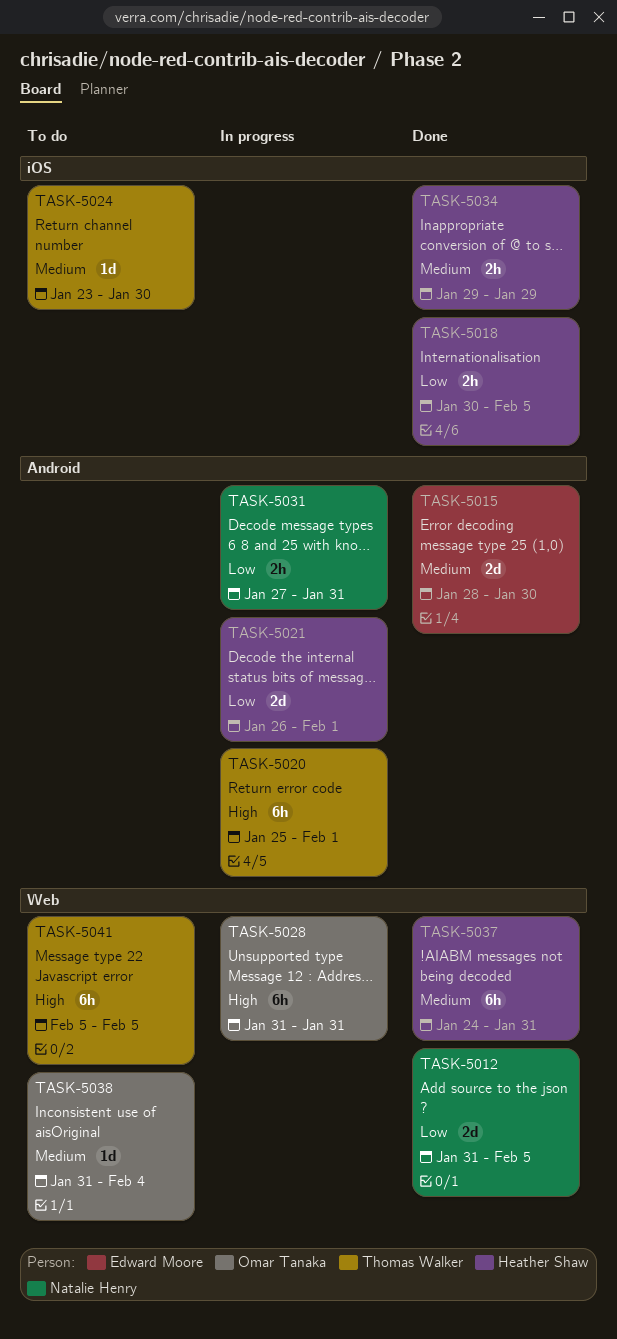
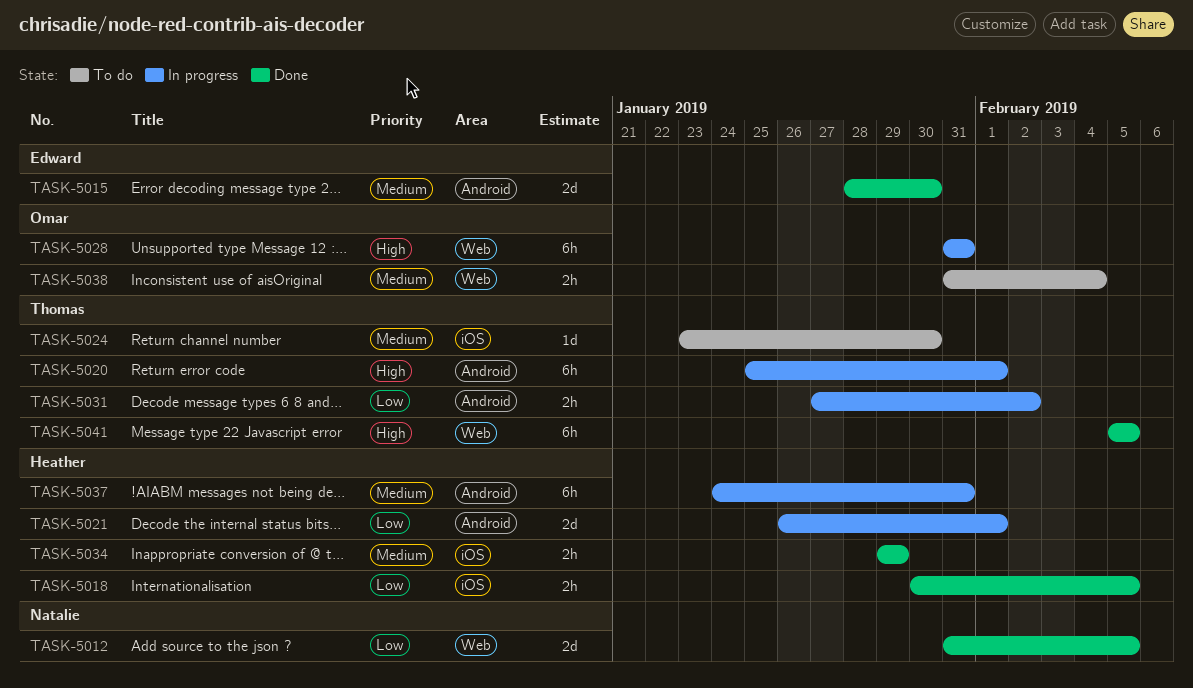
TASK-5031, owner: Natalie Henry -> Thomas Walker
TASK-5031, due: Jan 31 -> Feb 2
TASK-5037, status: Done -> In progress
TASK-5037, label: Web -> Android
TASK-5038, estimate: 1d -> 2h
TASK-5041, status: To do -> Done

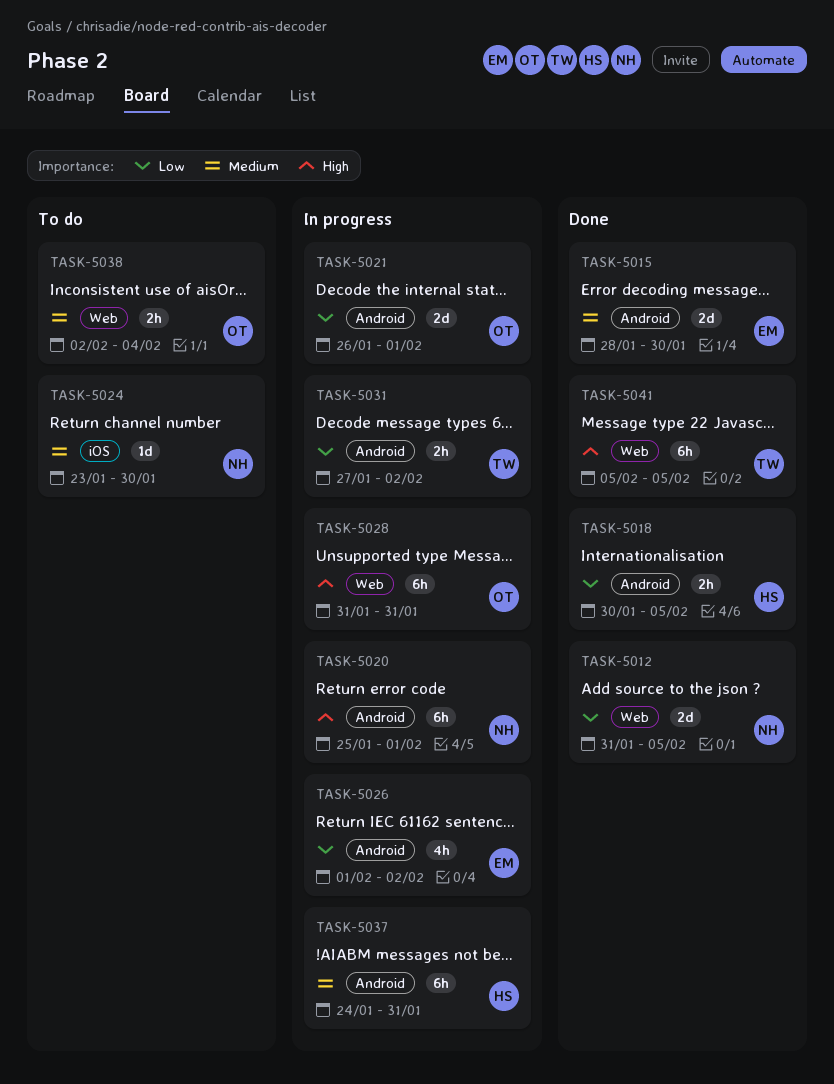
TASK-5018, label: iOS -> Android
TASK-5020, owner: Thomas -> Natalie
TASK-5021, owner: Heather -> Omar
TASK-5024, owner: Thomas -> Natalie
TASK-5026: none -> present
TASK-5034: present -> none
TASK-5038, start: Jan 31 -> Feb 2

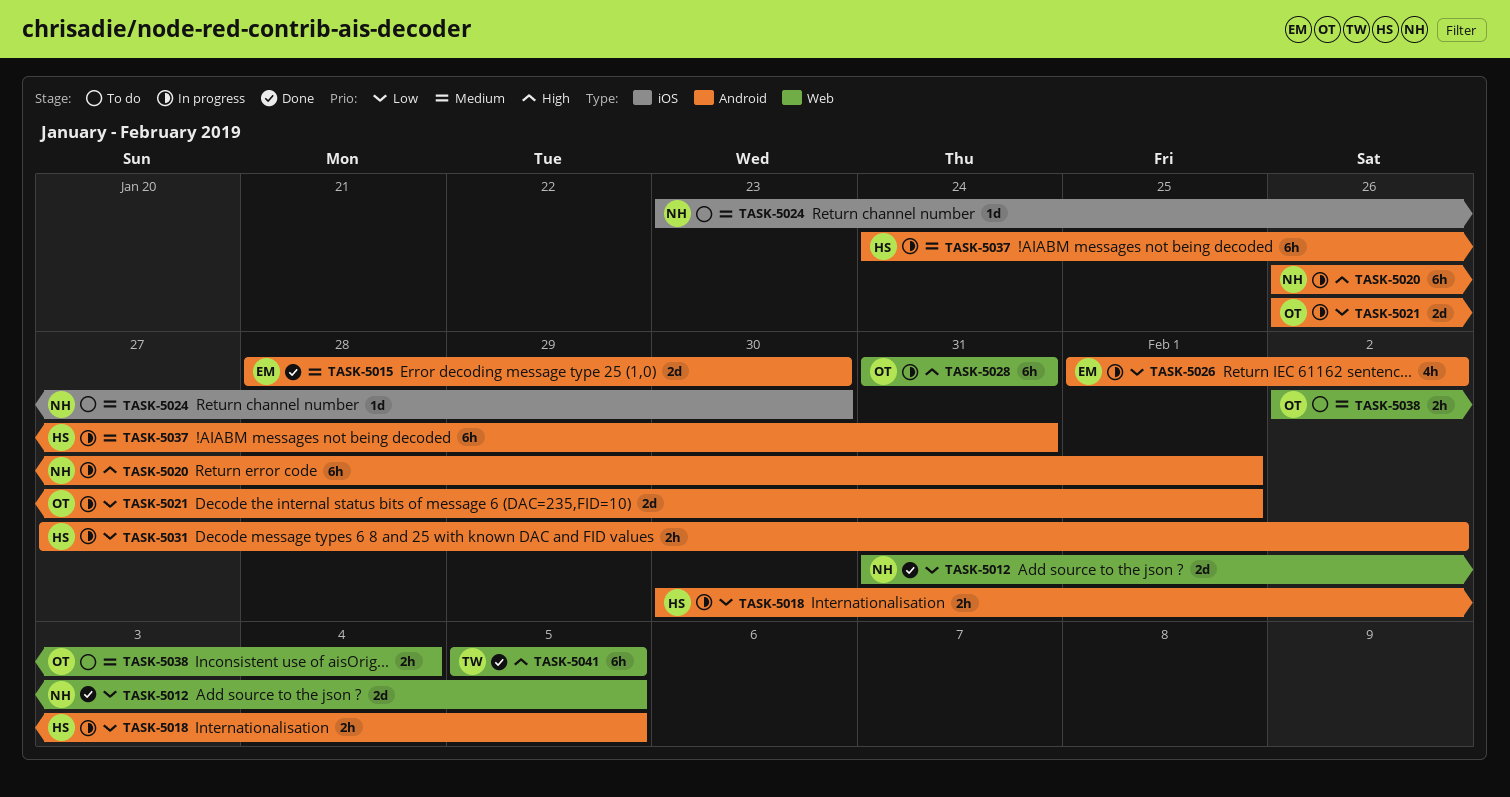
TASK-5018, status: Done -> In progress
TASK-5020, start: Jan 25 -> Jan 26
TASK-5031, owner: TW -> HS

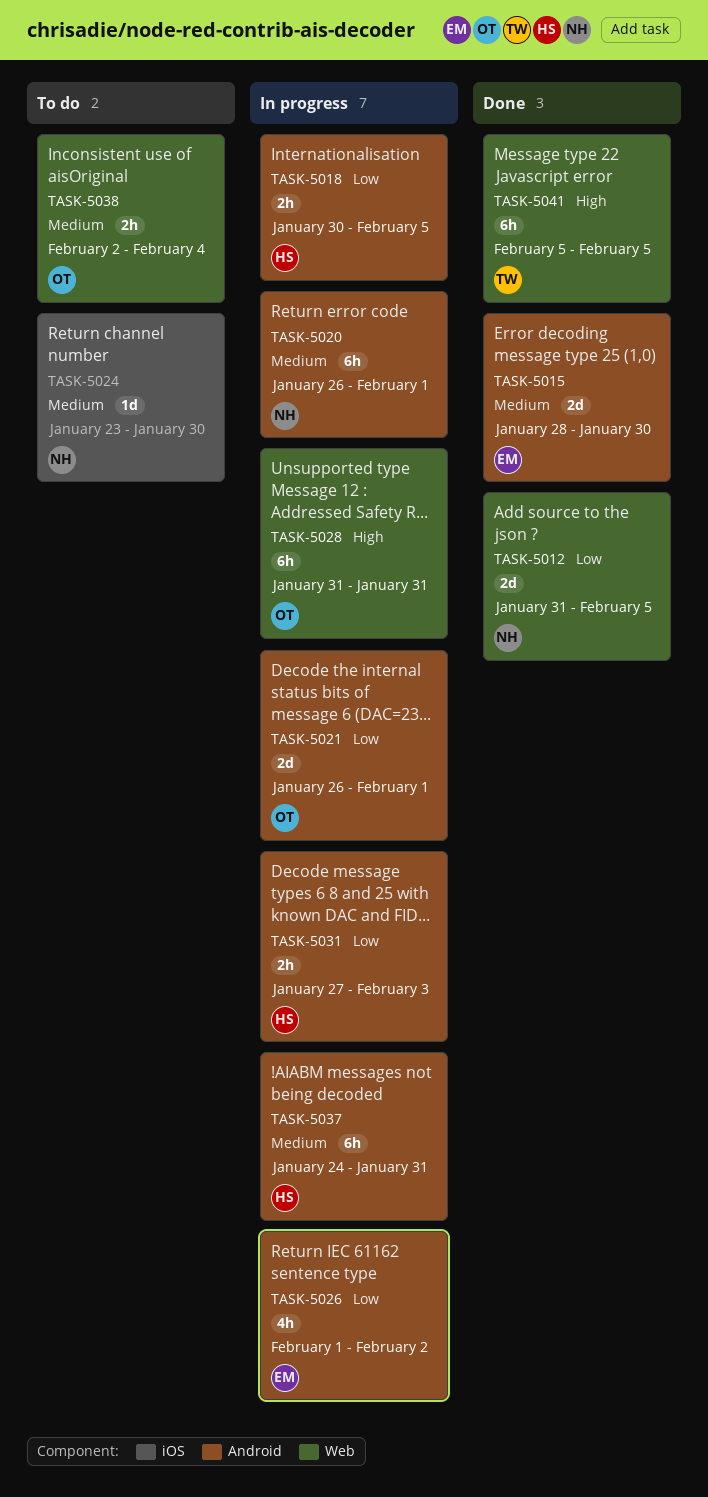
TASK-5020, priority: High -> Medium
TASK-5031, due: Feb 2 -> Feb 3

